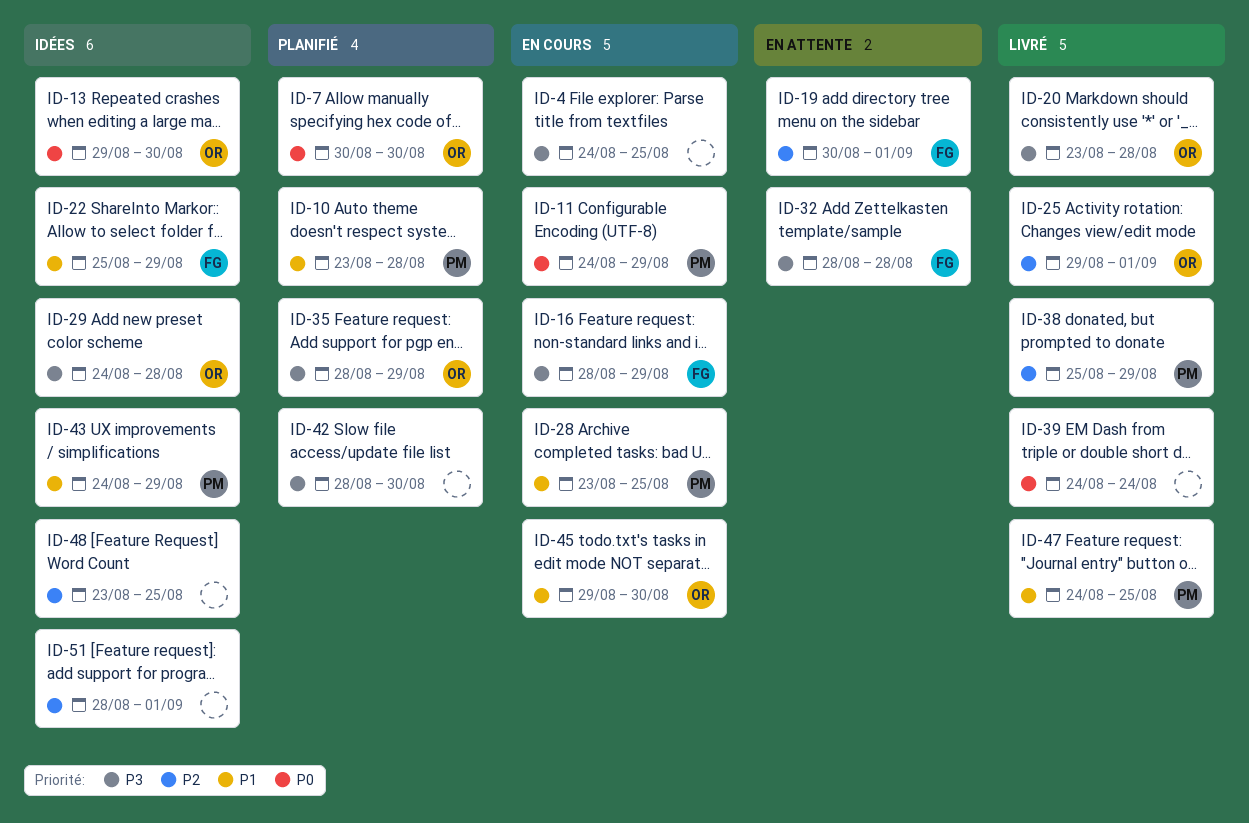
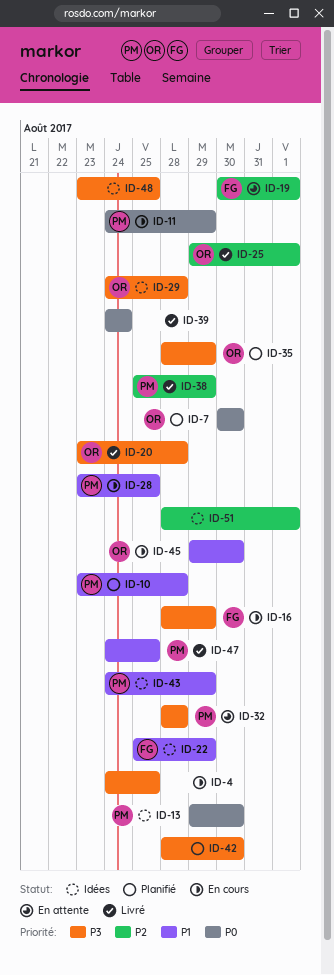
ID-13, owner: OR -> PM
ID-32, owner: FG -> PM
ID-48, priority: P2 -> P3

